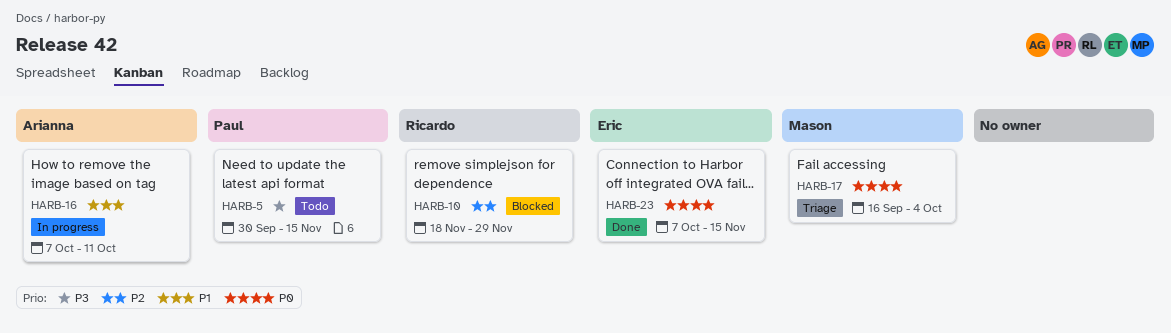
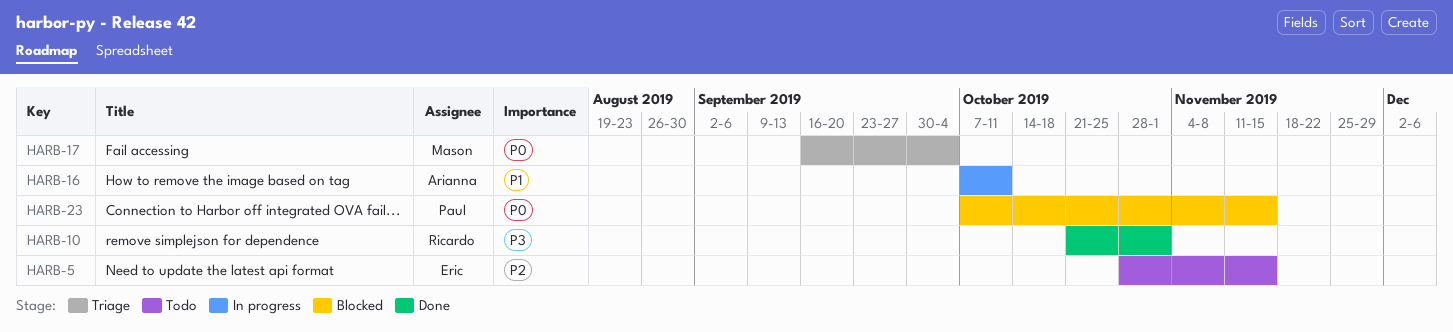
HARB-5, owner: Paul -> Eric
HARB-5, priority: P3 -> P2
HARB-5, start: Sep 30 -> Oct 28
HARB-10, status: Blocked -> Done
HARB-10, priority: P2 -> P3
HARB-10, start: Nov 18 -> Oct 21
HARB-10, due: Nov 29 -> Nov 1
HARB-23, status: Done -> Blocked
HARB-23, owner: Eric -> Paul

